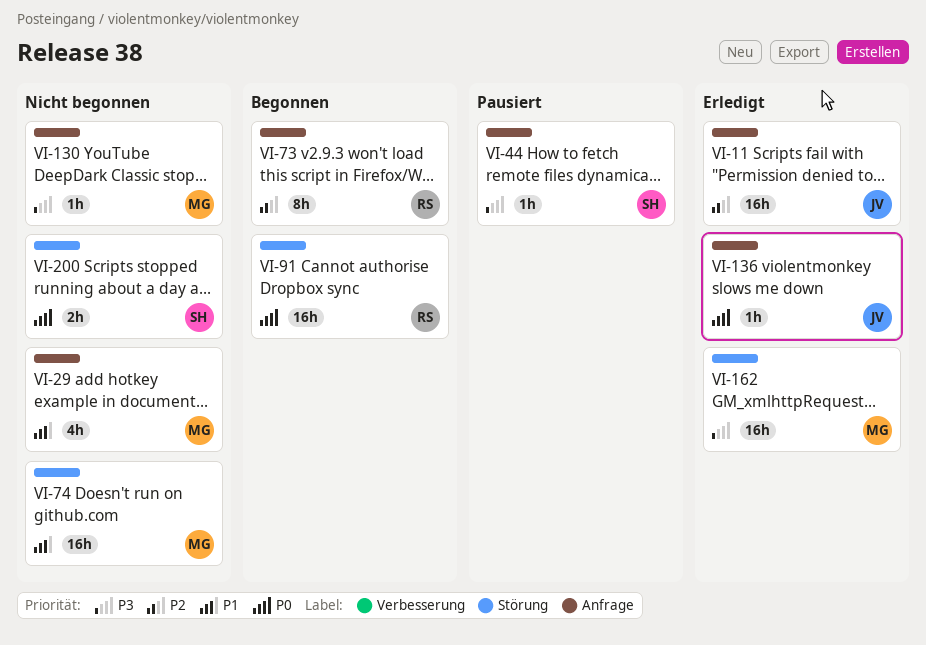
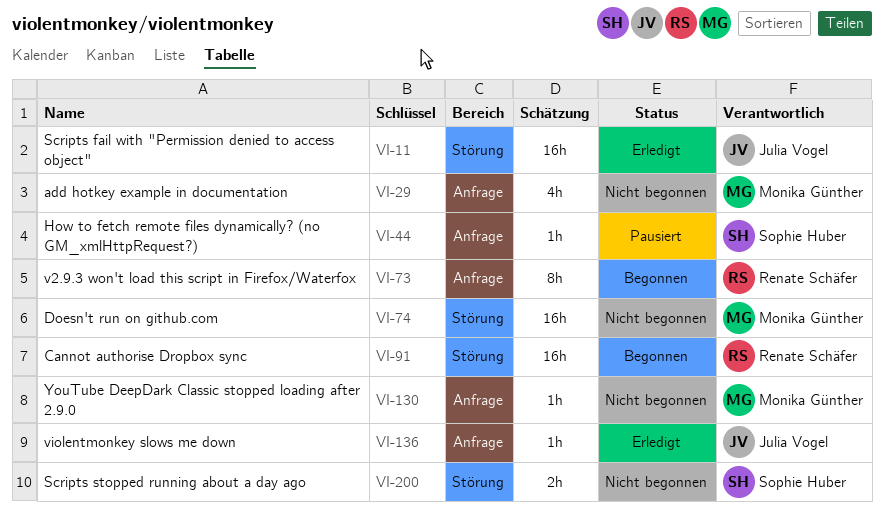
VI-11, label: Anfrage -> Störung
VI-162: present -> none

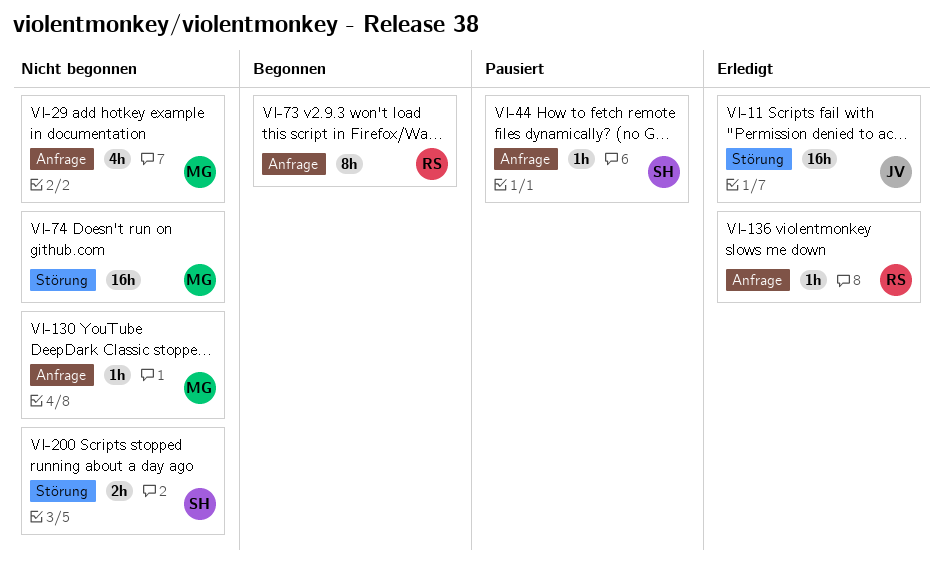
VI-91: present -> none
VI-136, owner: Julia Vogel -> Renate Schäfer

